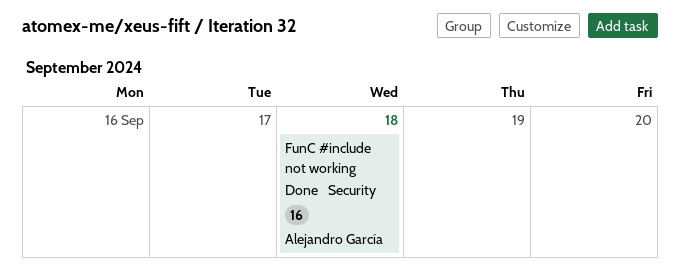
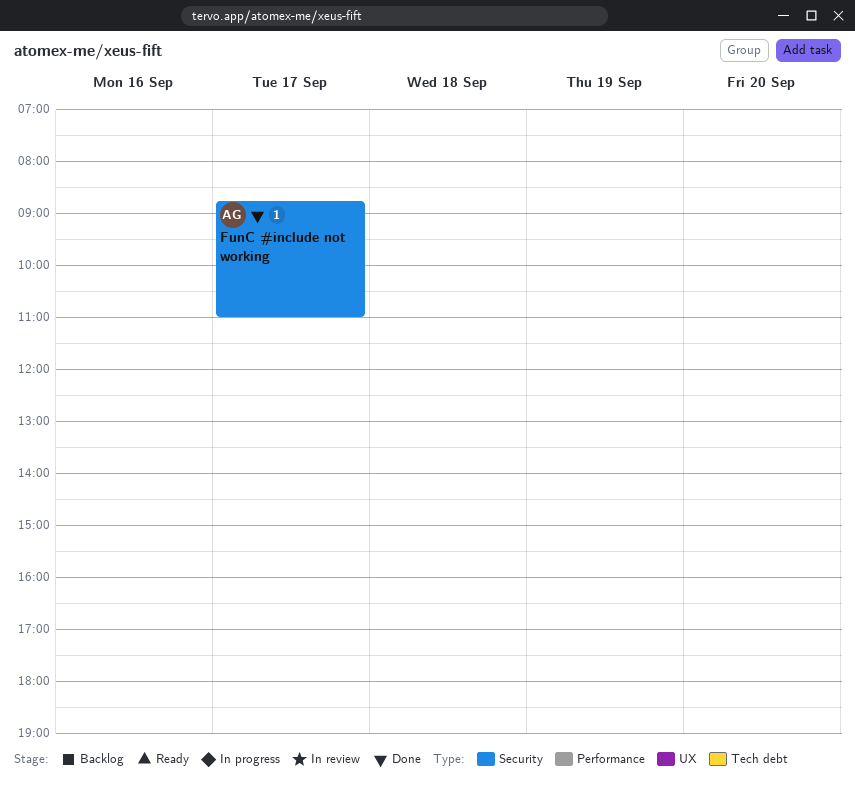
FunC #include not working, estimate: 16 -> 1
FunC #include not working, day: Sep 18 -> Sep 17

